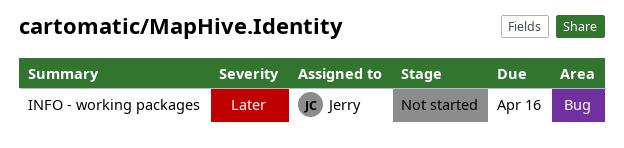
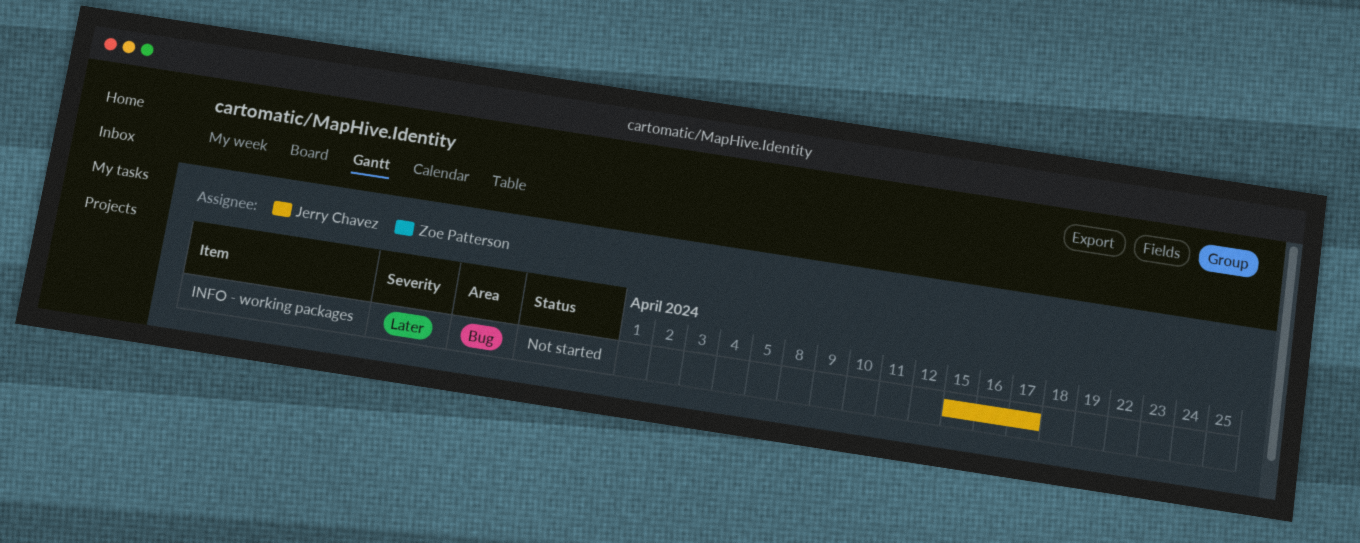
INFO - working packages, due: Apr 16 -> Apr 17

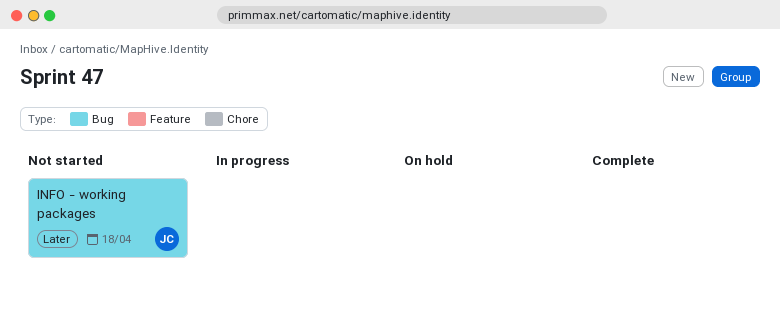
INFO - working packages, due: Apr 17 -> Apr 18

